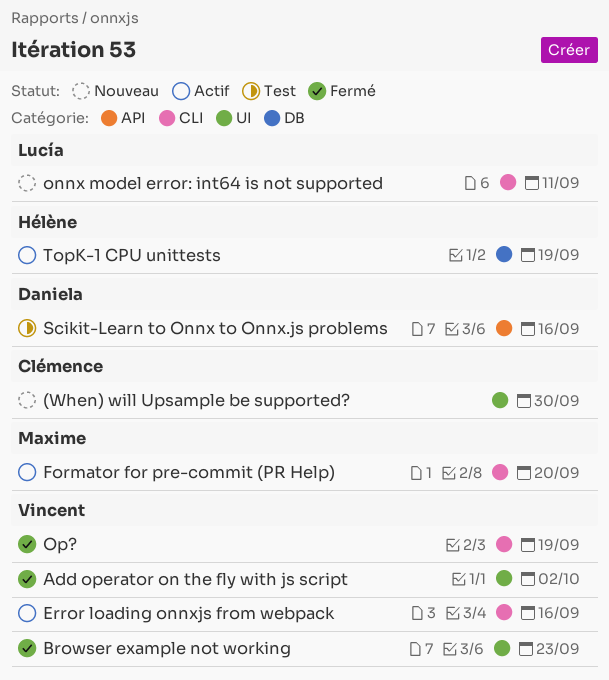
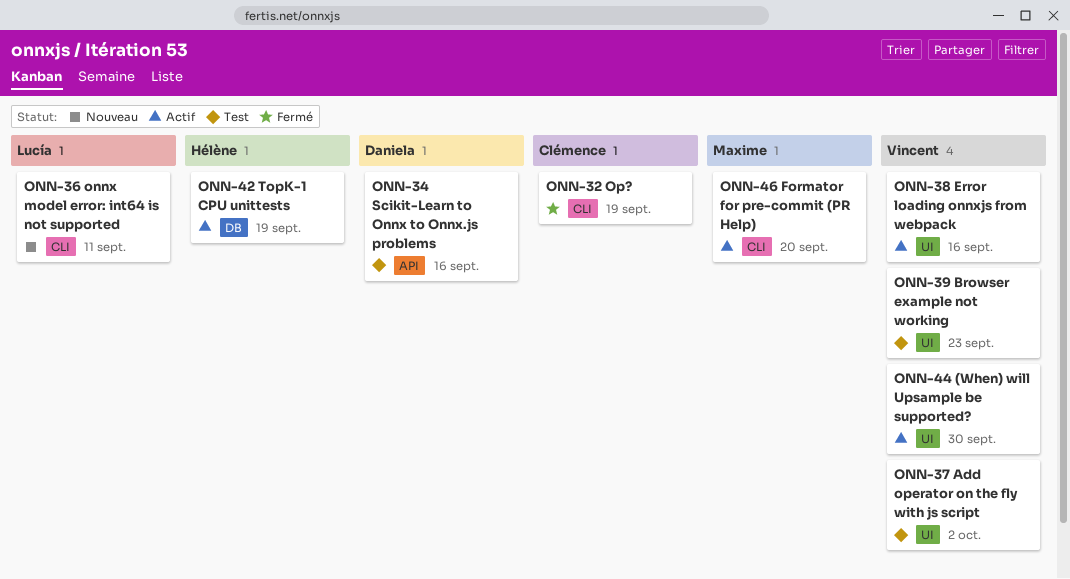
(When) will Upsample be supported?, status: Nouveau -> Actif
(When) will Upsample be supported?, owner: Clémence -> Vincent
Add operator on the fly with js script, status: Fermé -> Test
Browser example not working, status: Fermé -> Test
Error loading onnxjs from webpack, label: CLI -> UI
Op?, owner: Vincent -> Clémence

